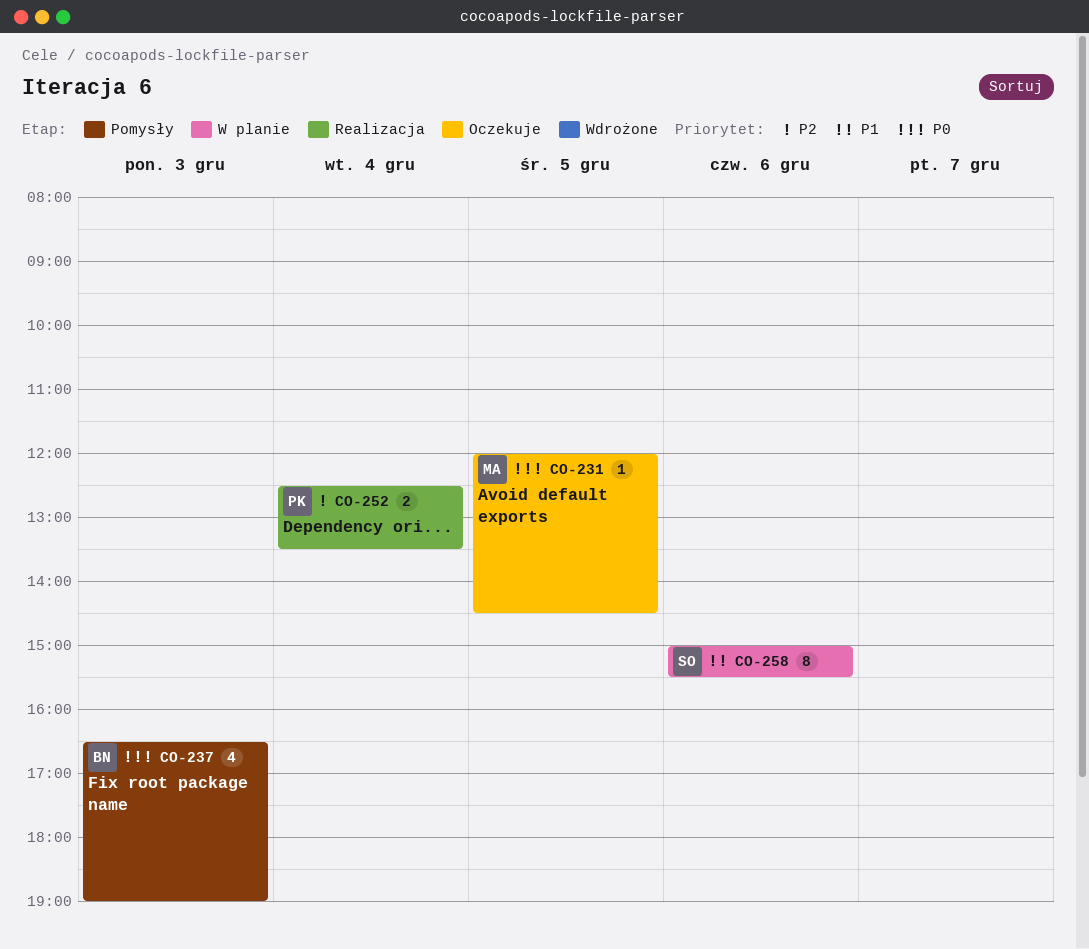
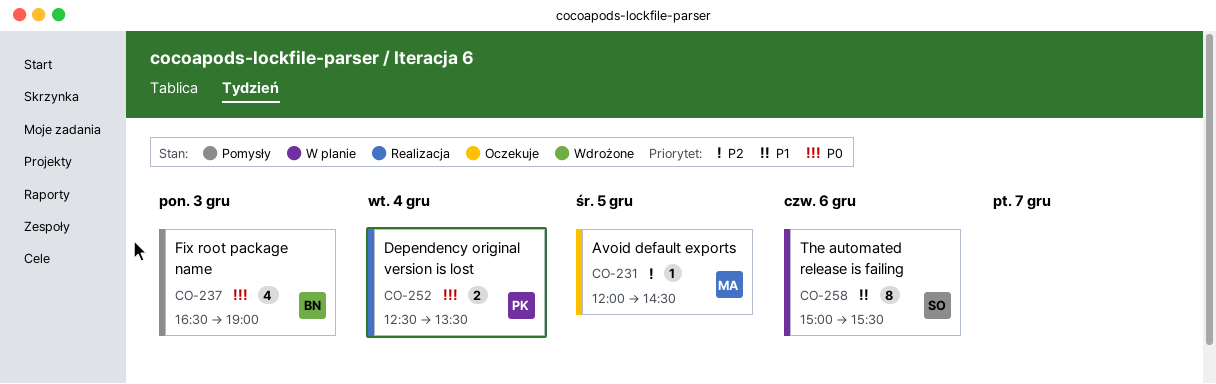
CO-231, priority: P0 -> P2
CO-252, priority: P2 -> P0

